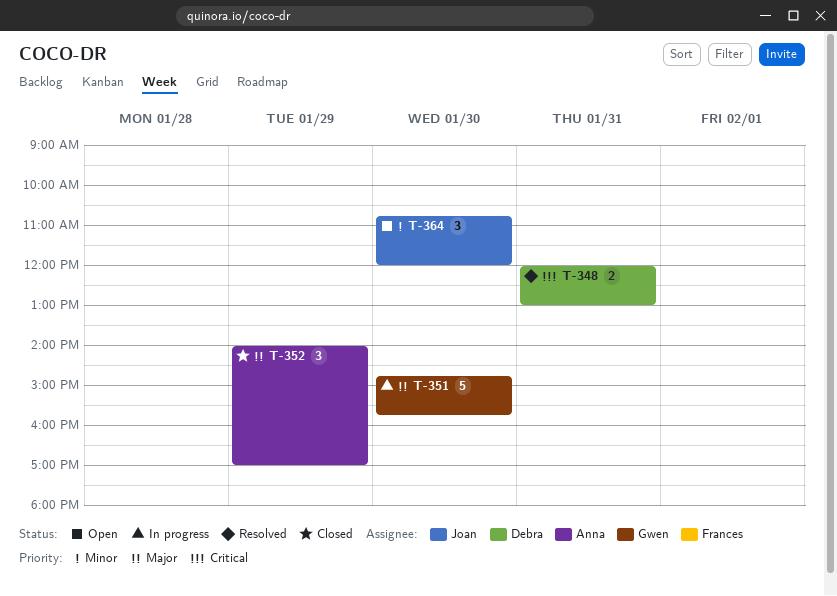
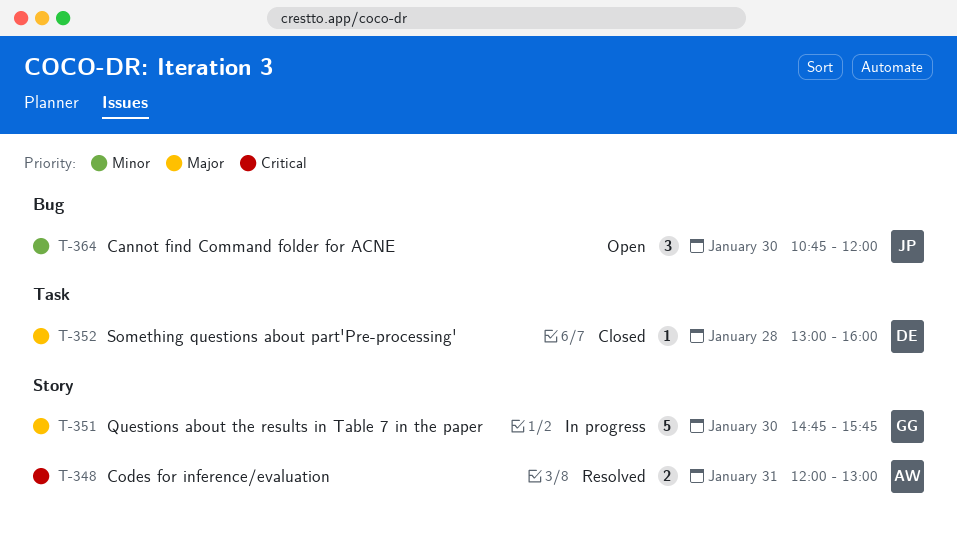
T-348, owner: Debra -> Anna
T-352, owner: Anna -> Debra
T-352, estimate: 3 -> 1
T-352, day: Jan 29 -> Jan 28
T-352, begins: 14:00 -> 13:00
T-352, ends: 17:00 -> 16:00

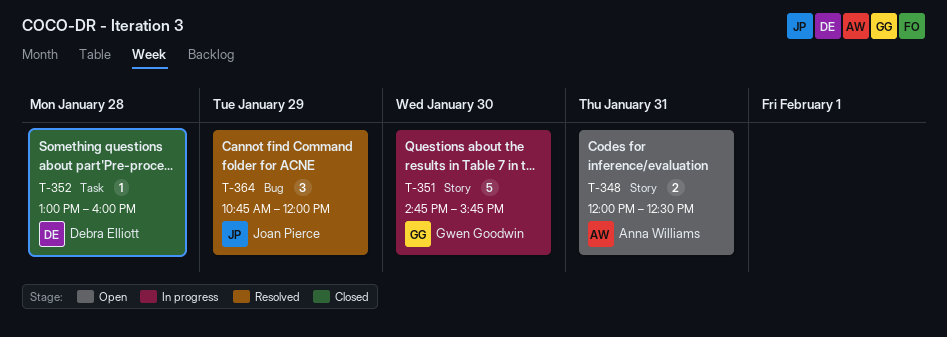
T-348, status: Resolved -> Open
T-348, ends: 13:00 -> 12:30
T-364, status: Open -> Resolved
T-364, day: Jan 30 -> Jan 29

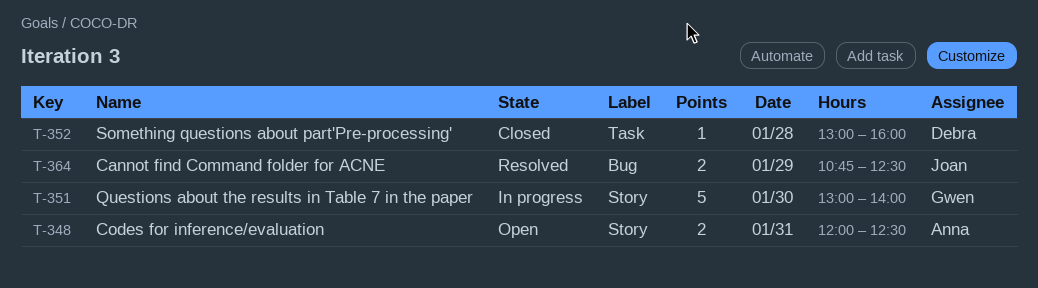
T-351, begins: 14:45 -> 13:00
T-351, ends: 15:45 -> 14:00
T-364, estimate: 3 -> 2
T-364, ends: 12:00 -> 12:30

